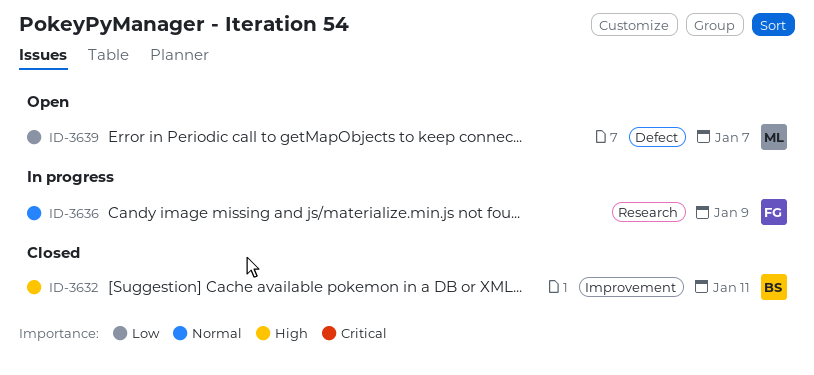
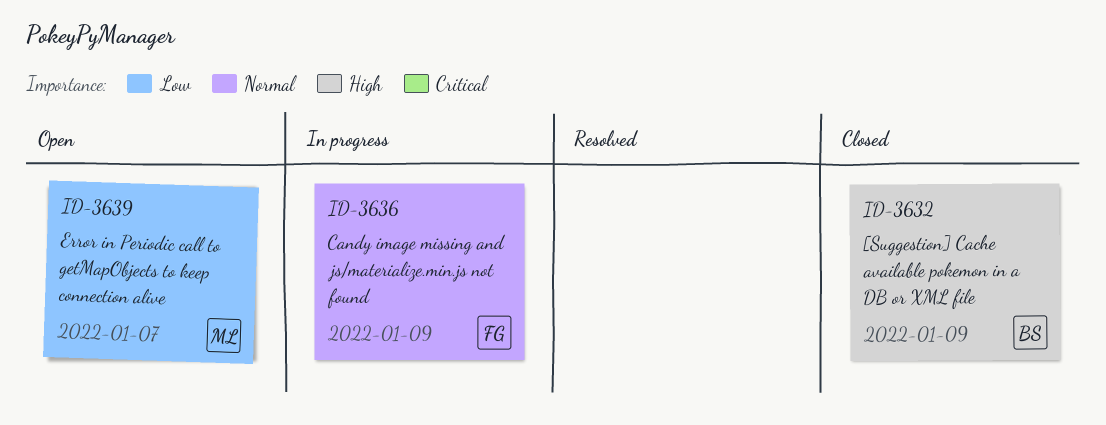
ID-3632, due: Jan 11 -> Jan 9

